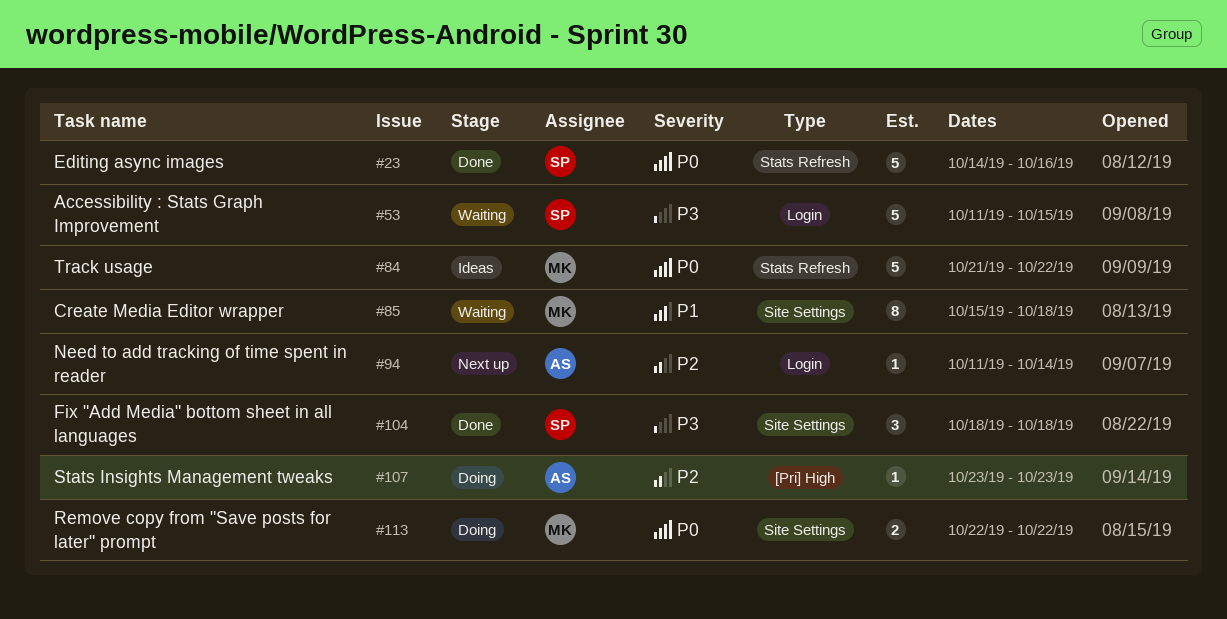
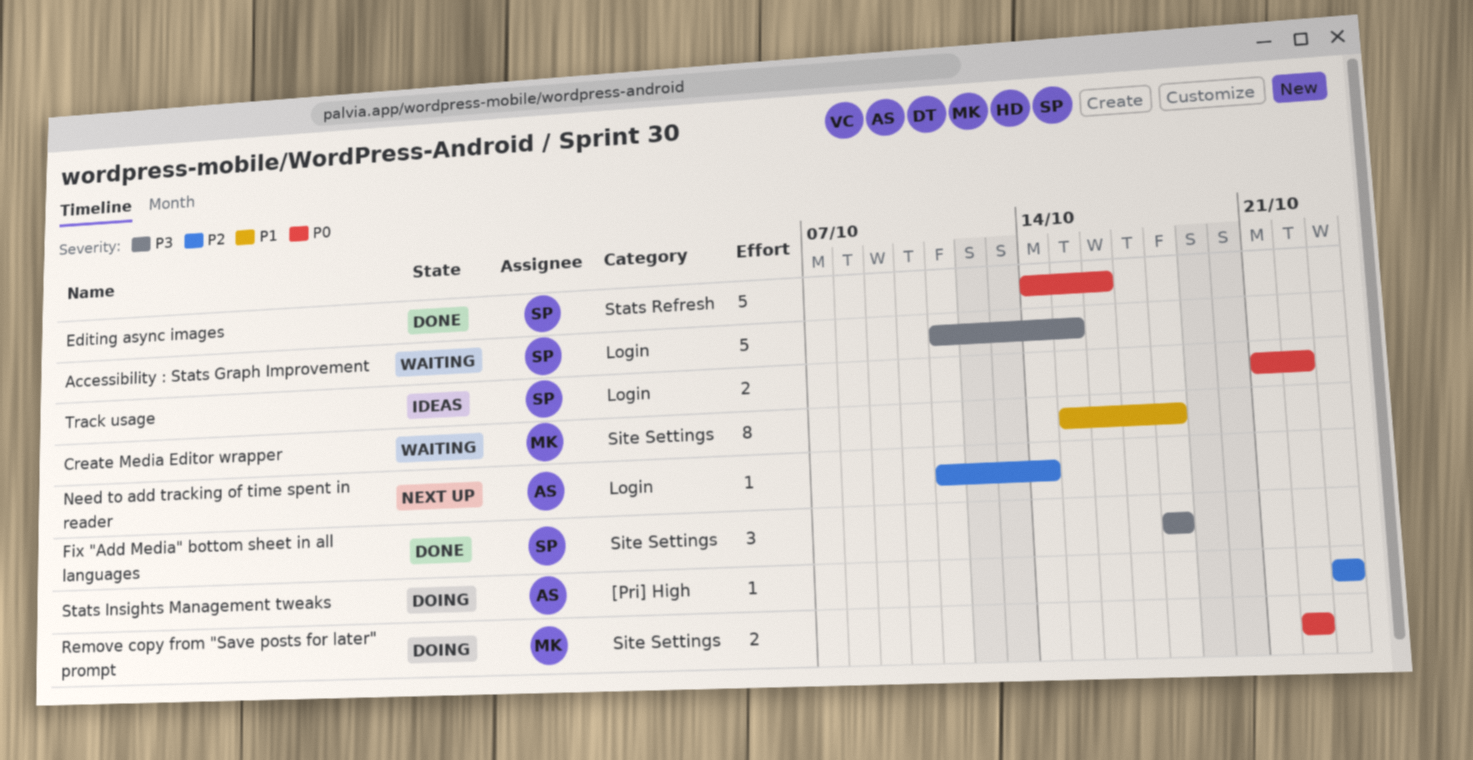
Track usage, owner: MK -> SP
Track usage, label: Stats Refresh -> Login
Track usage, estimate: 5 -> 2

